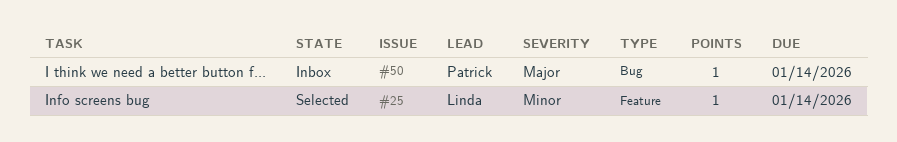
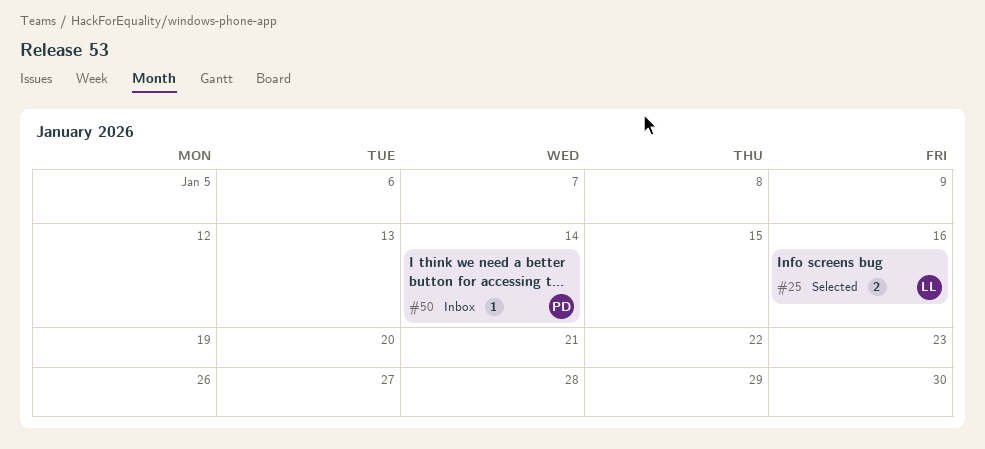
#25, estimate: 1 -> 2
#25, due: Jan 14 -> Jan 16

